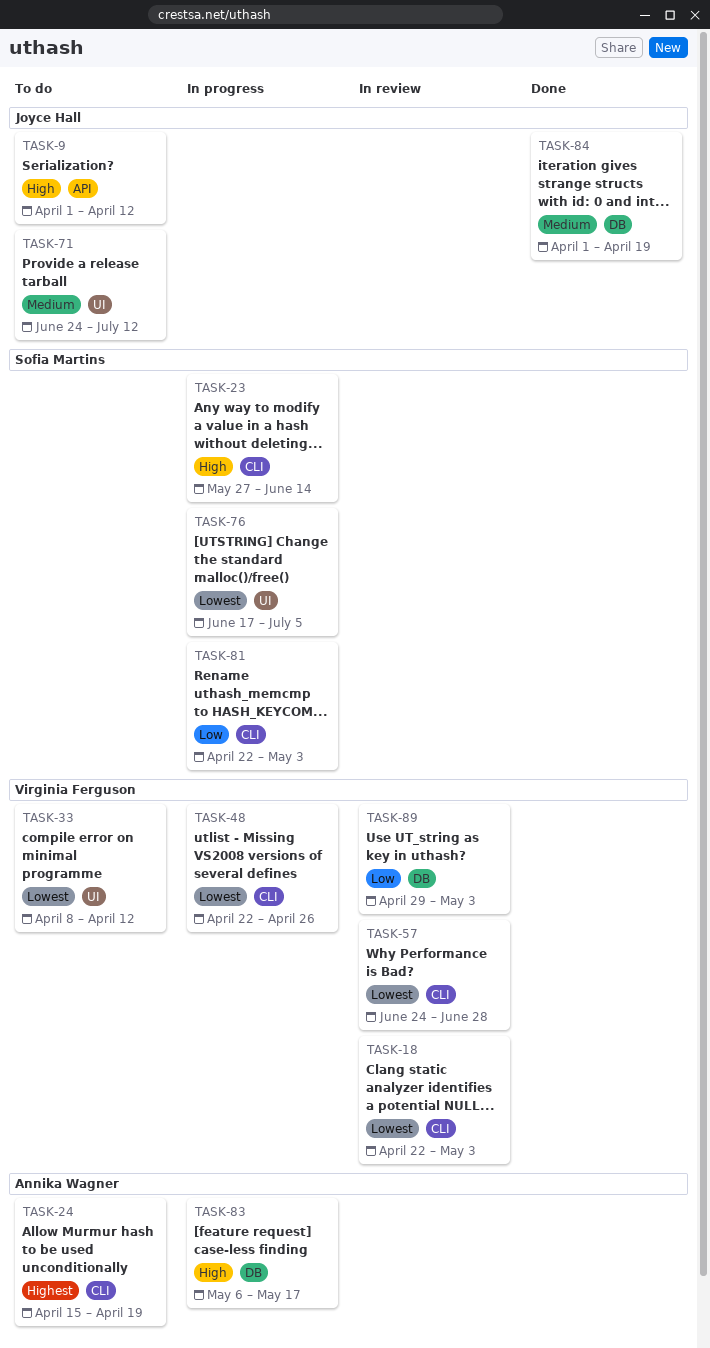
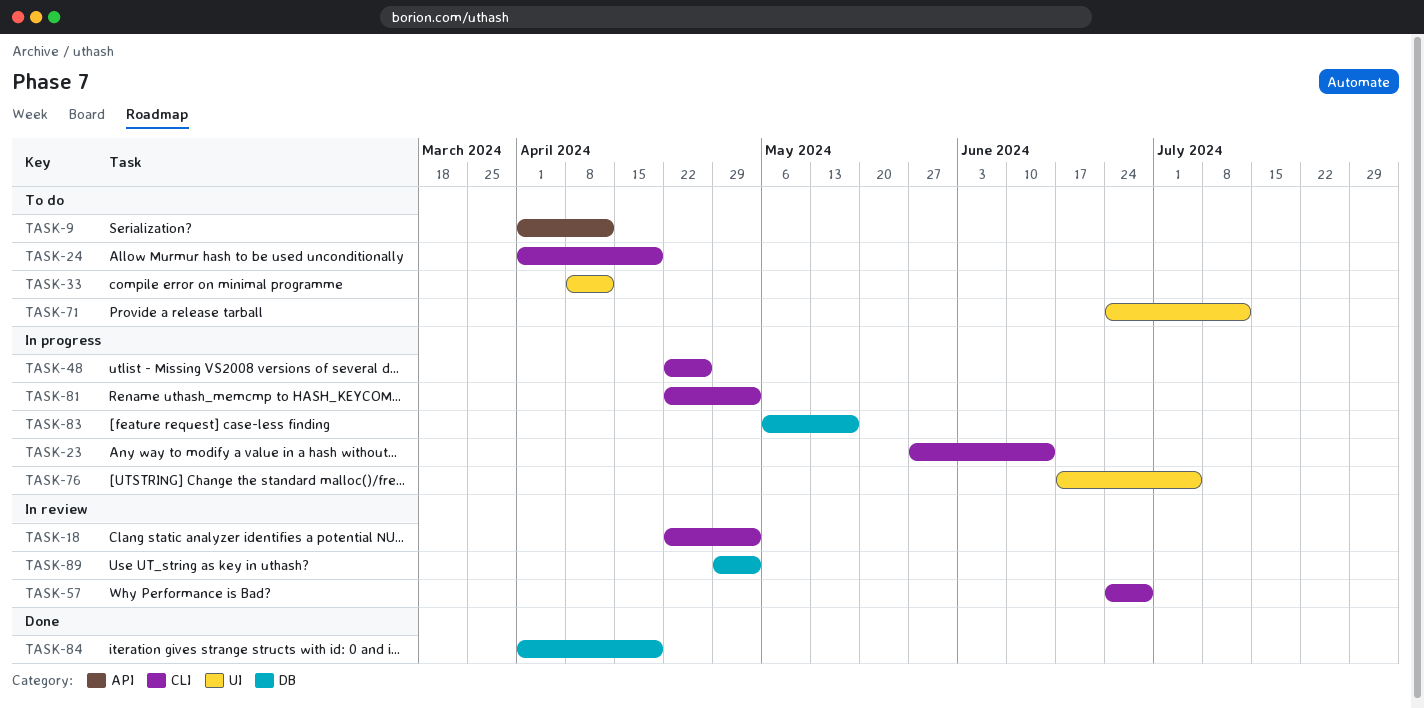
TASK-24, start: Apr 15 -> Apr 1

